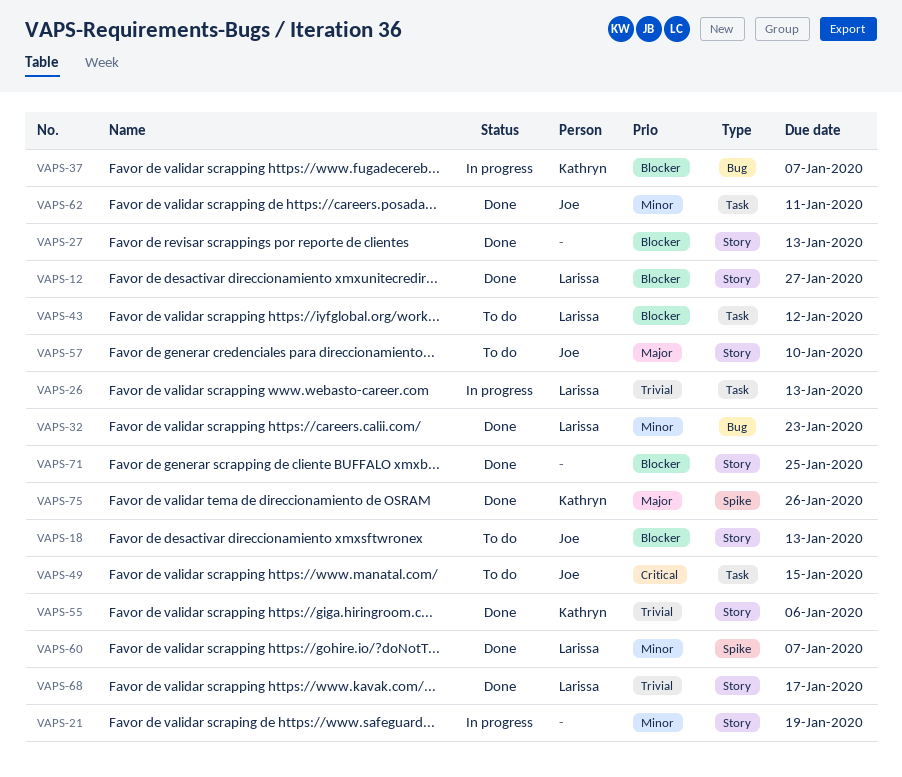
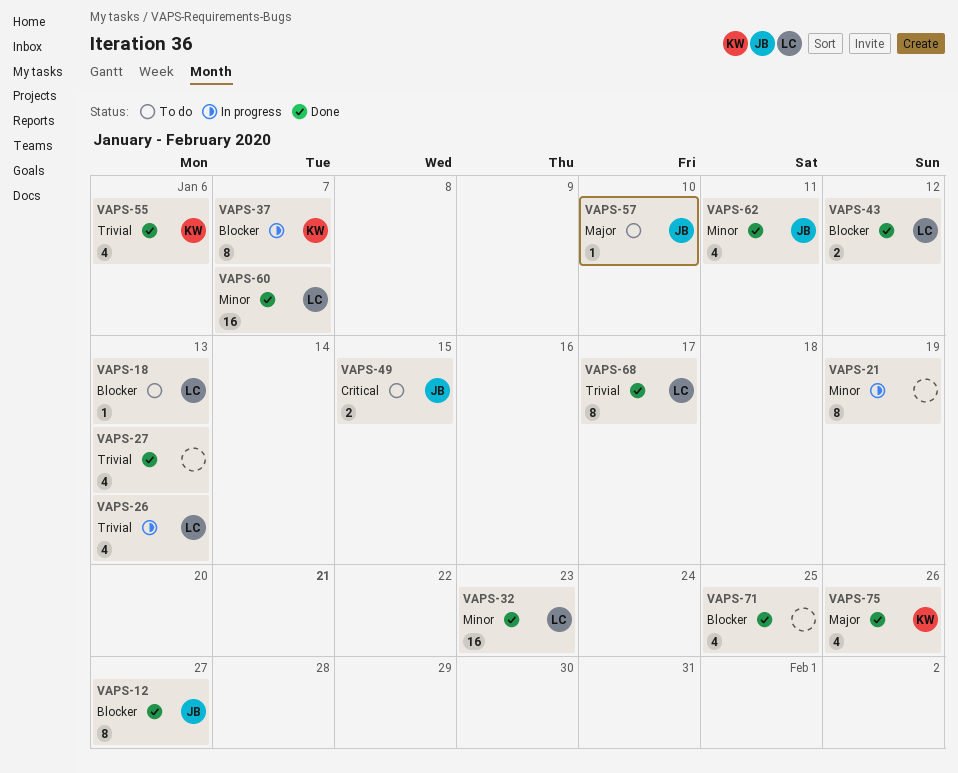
VAPS-12, owner: Larissa -> Joe
VAPS-18, owner: Joe -> Larissa
VAPS-27, priority: Blocker -> Trivial
VAPS-43, status: To do -> Done

